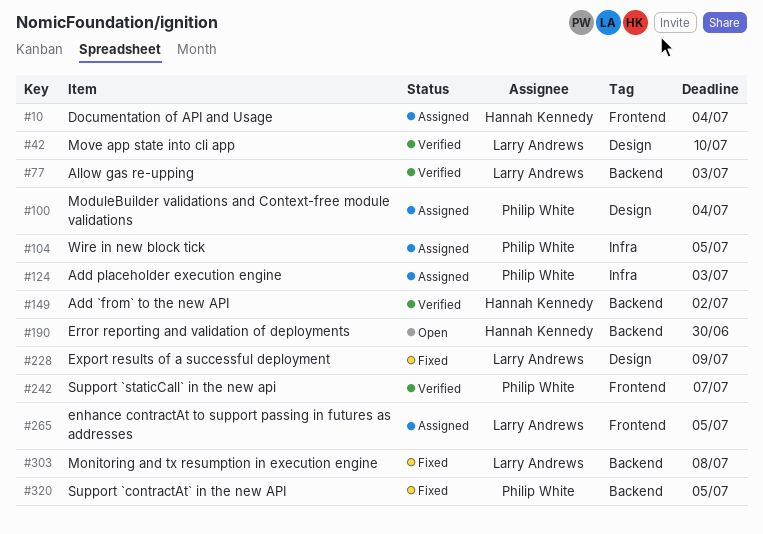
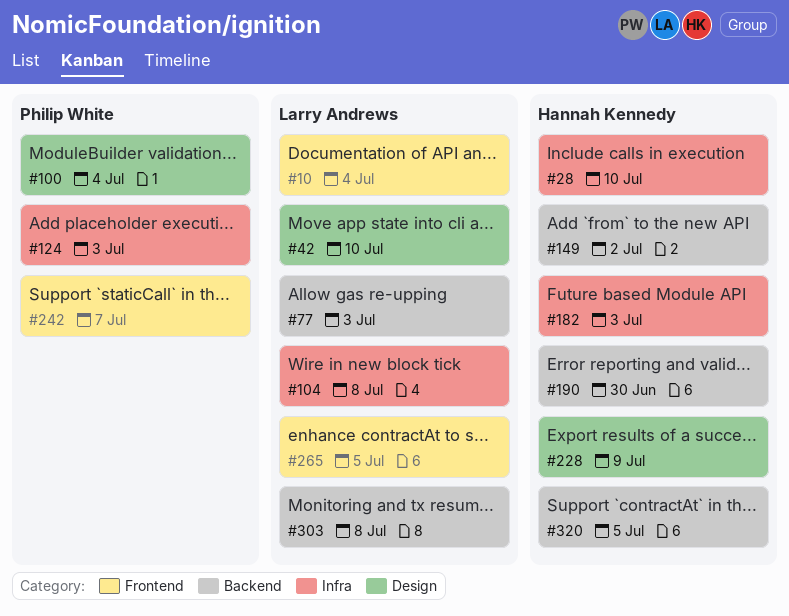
#10, owner: Hannah Kennedy -> Larry Andrews
#28: none -> present
#104, owner: Philip White -> Larry Andrews
#104, due: Jul 5 -> Jul 8
#182: none -> present
#228, owner: Larry Andrews -> Hannah Kennedy
#320, owner: Philip White -> Hannah Kennedy

